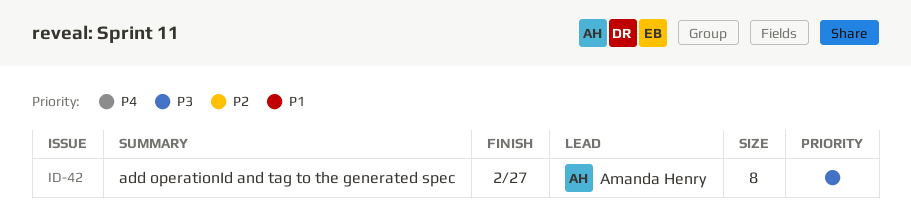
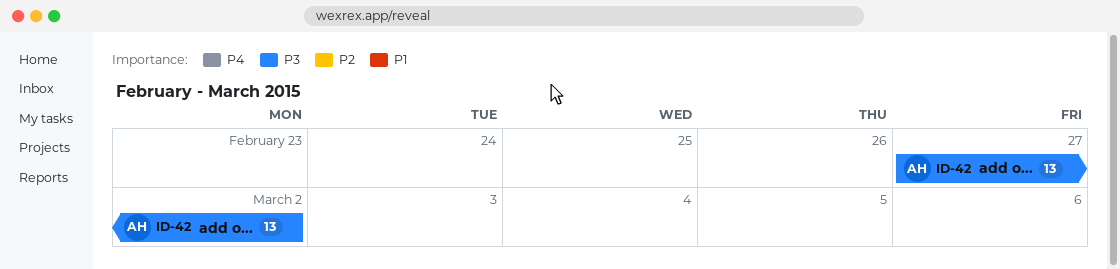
ID-42, estimate: 8 -> 13
ID-42, due: Feb 27 -> Mar 2

